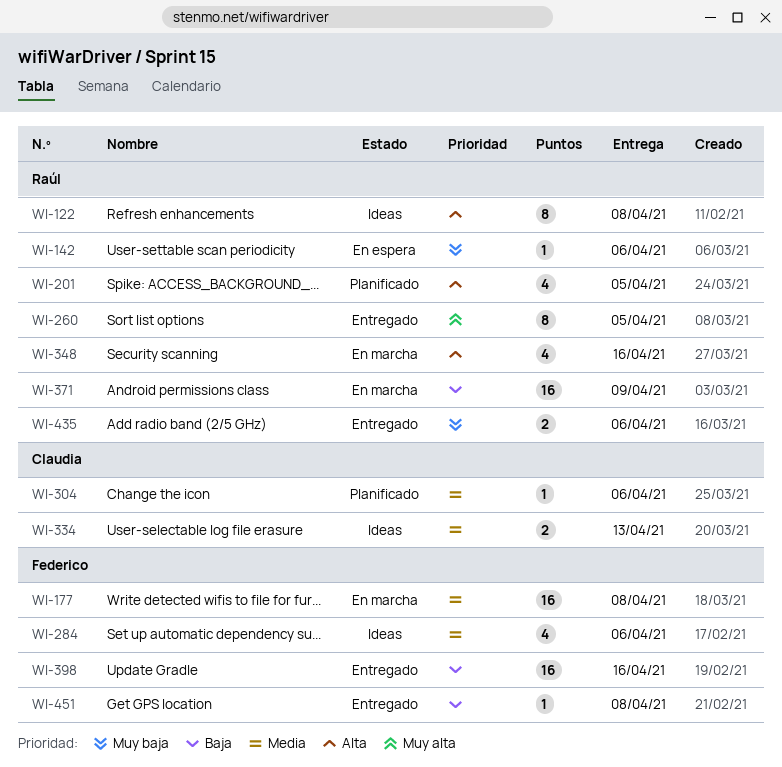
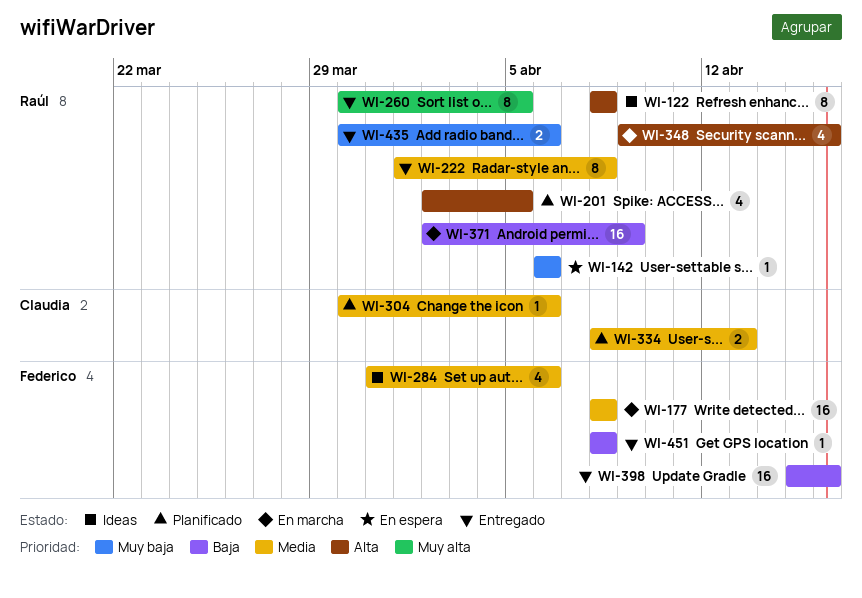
WI-222: none -> present
WI-334, status: Ideas -> Planificado

